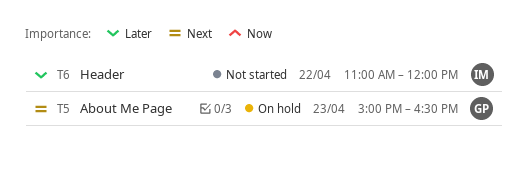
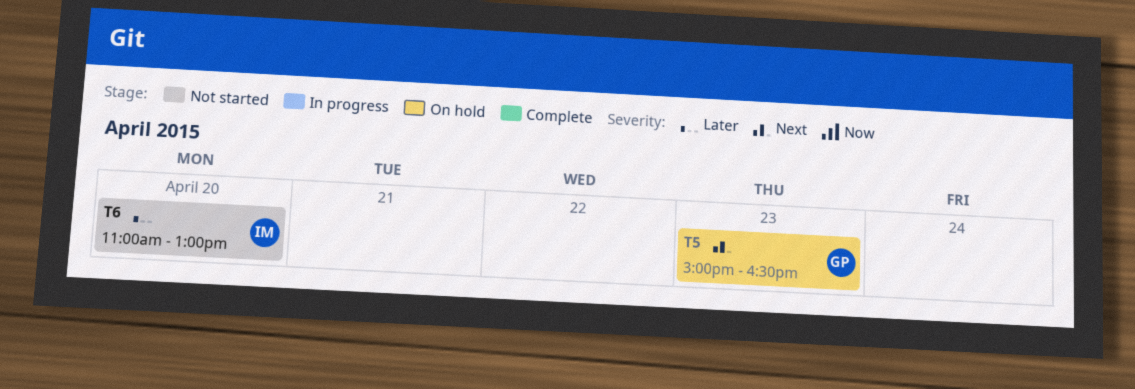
T6, day: Apr 22 -> Apr 20
T6, ends: 12:00 -> 13:00

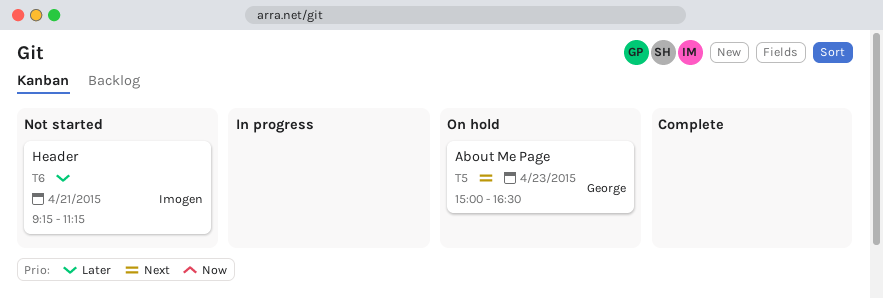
T6, day: Apr 20 -> Apr 21
T6, begins: 11:00 -> 09:15
T6, ends: 13:00 -> 11:15

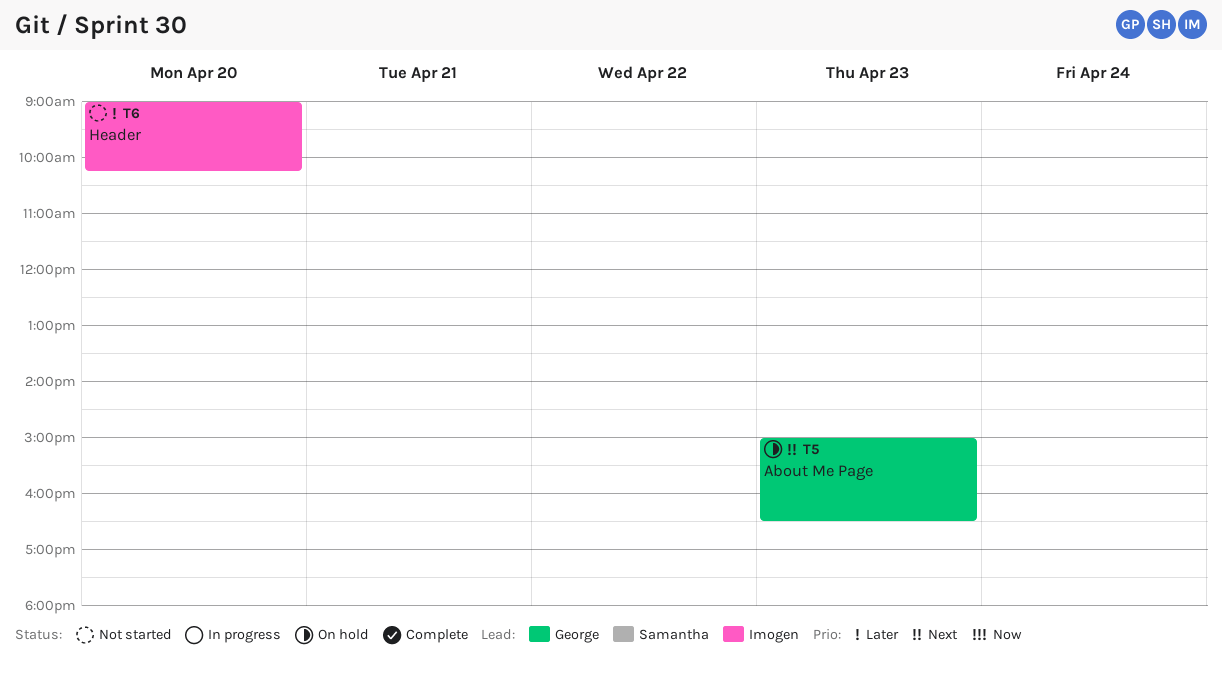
T6, day: Apr 21 -> Apr 20
T6, begins: 09:15 -> 09:00
T6, ends: 11:15 -> 10:15

